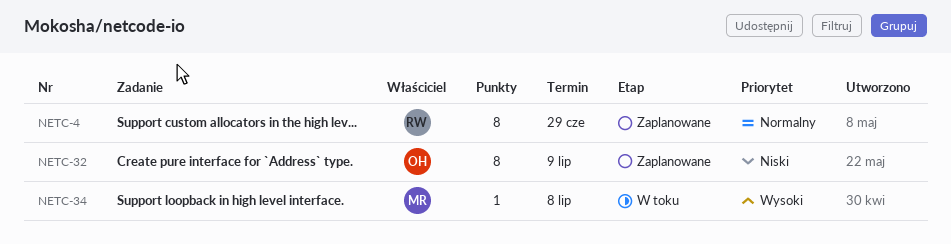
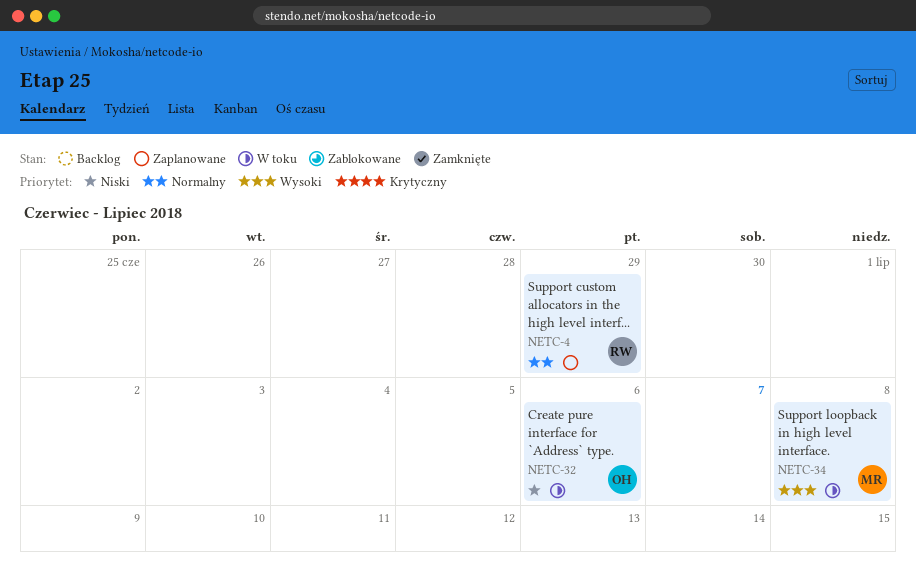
NETC-32, status: Zaplanowane -> W toku
NETC-32, due: Jul 9 -> Jul 6

